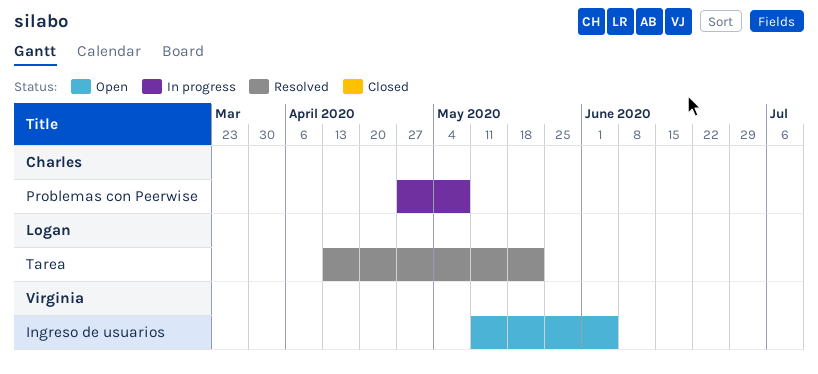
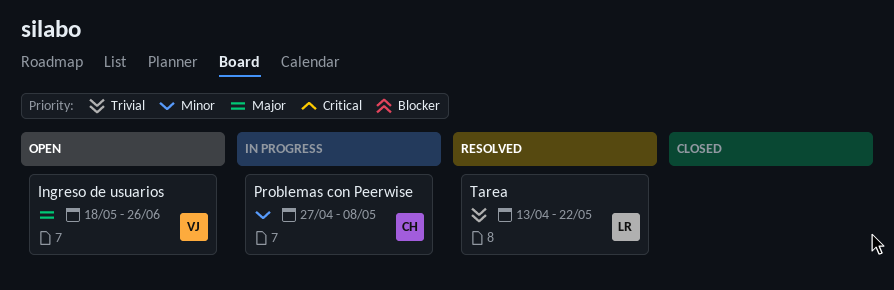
Ingreso de usuarios, start: May 11 -> May 18
Ingreso de usuarios, due: Jun 5 -> Jun 26

